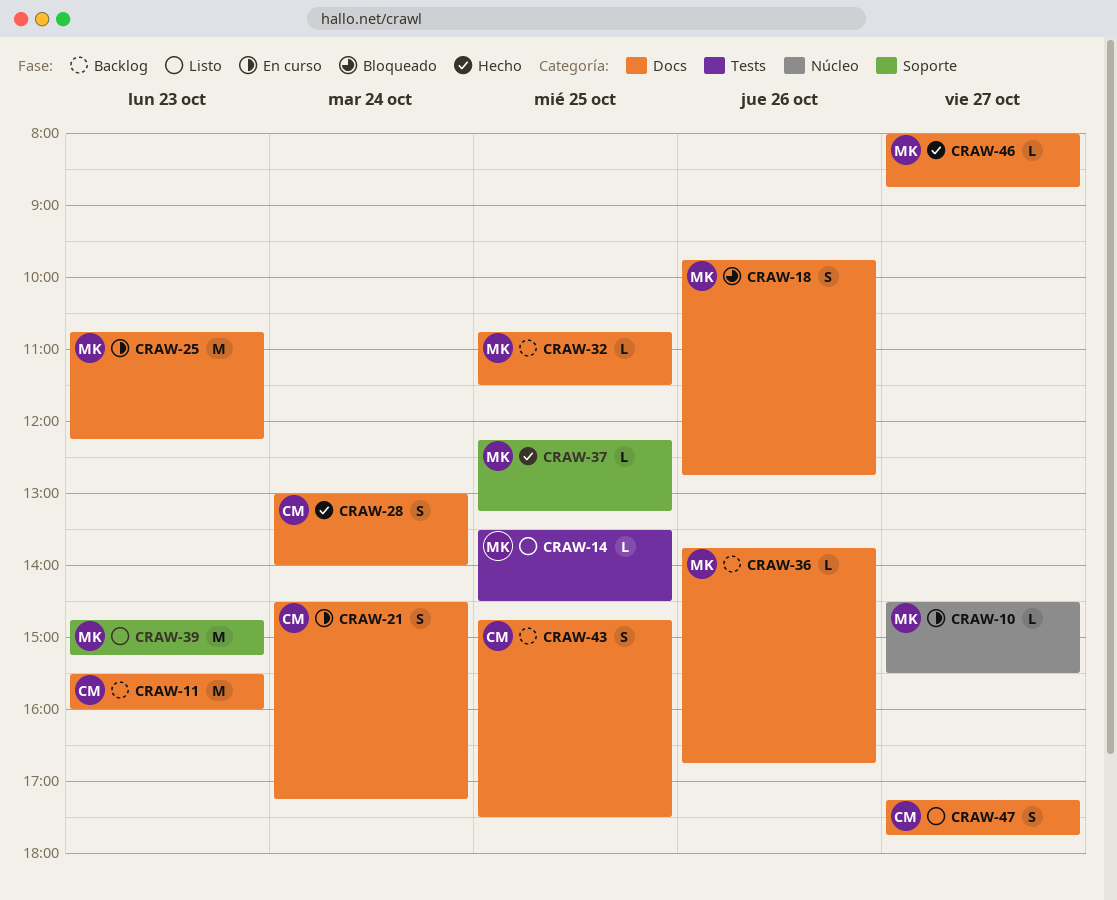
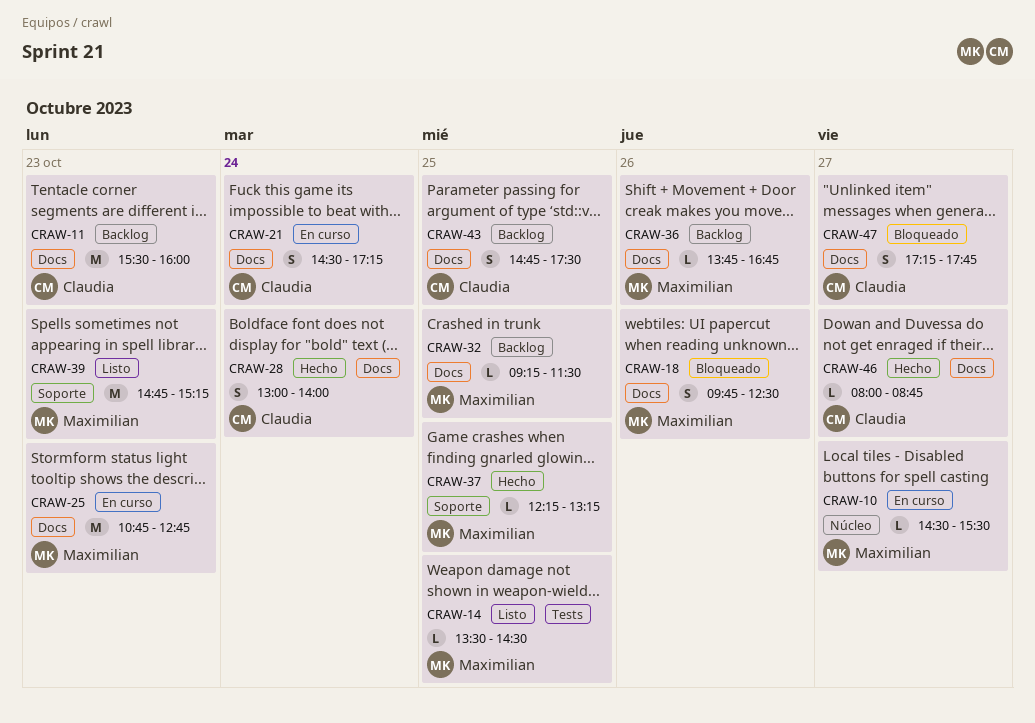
CRAW-18, ends: 12:45 -> 12:30
CRAW-25, ends: 12:15 -> 12:45
CRAW-32, begins: 10:45 -> 09:15
CRAW-46, owner: Maximilian -> Claudia
CRAW-47, status: Listo -> Bloqueado

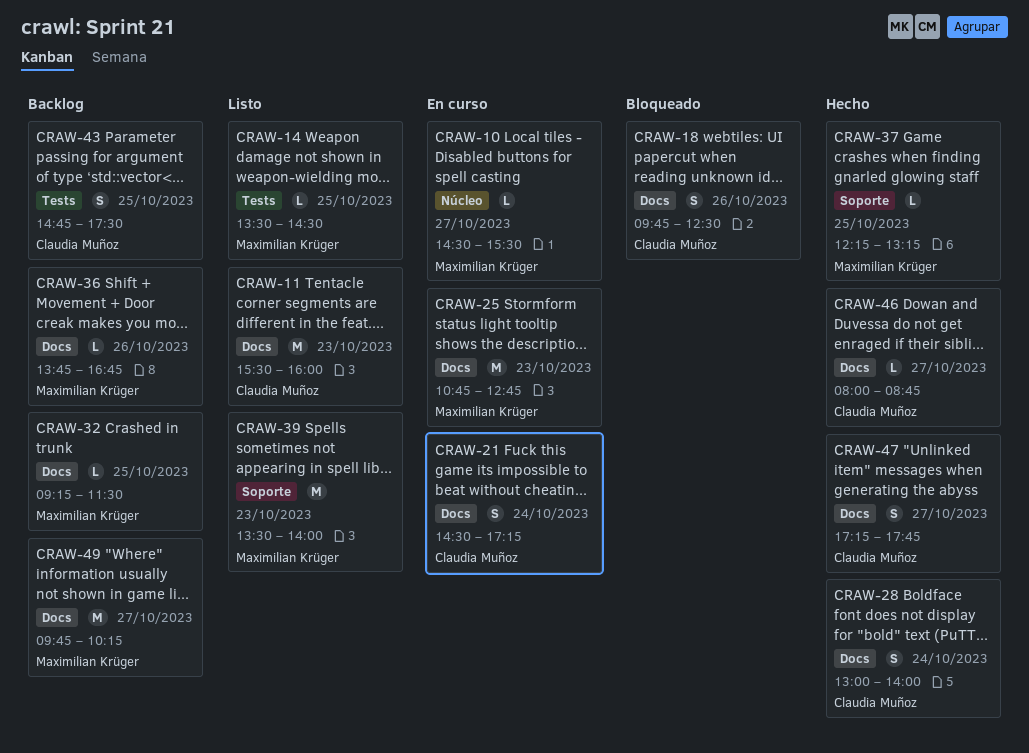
CRAW-11, status: Backlog -> Listo
CRAW-18, owner: Maximilian Krüger -> Claudia Muñoz
CRAW-39, begins: 14:45 -> 13:30
CRAW-39, ends: 15:15 -> 14:00
CRAW-43, label: Docs -> Tests
CRAW-47, status: Bloqueado -> Hecho
CRAW-49: none -> present

